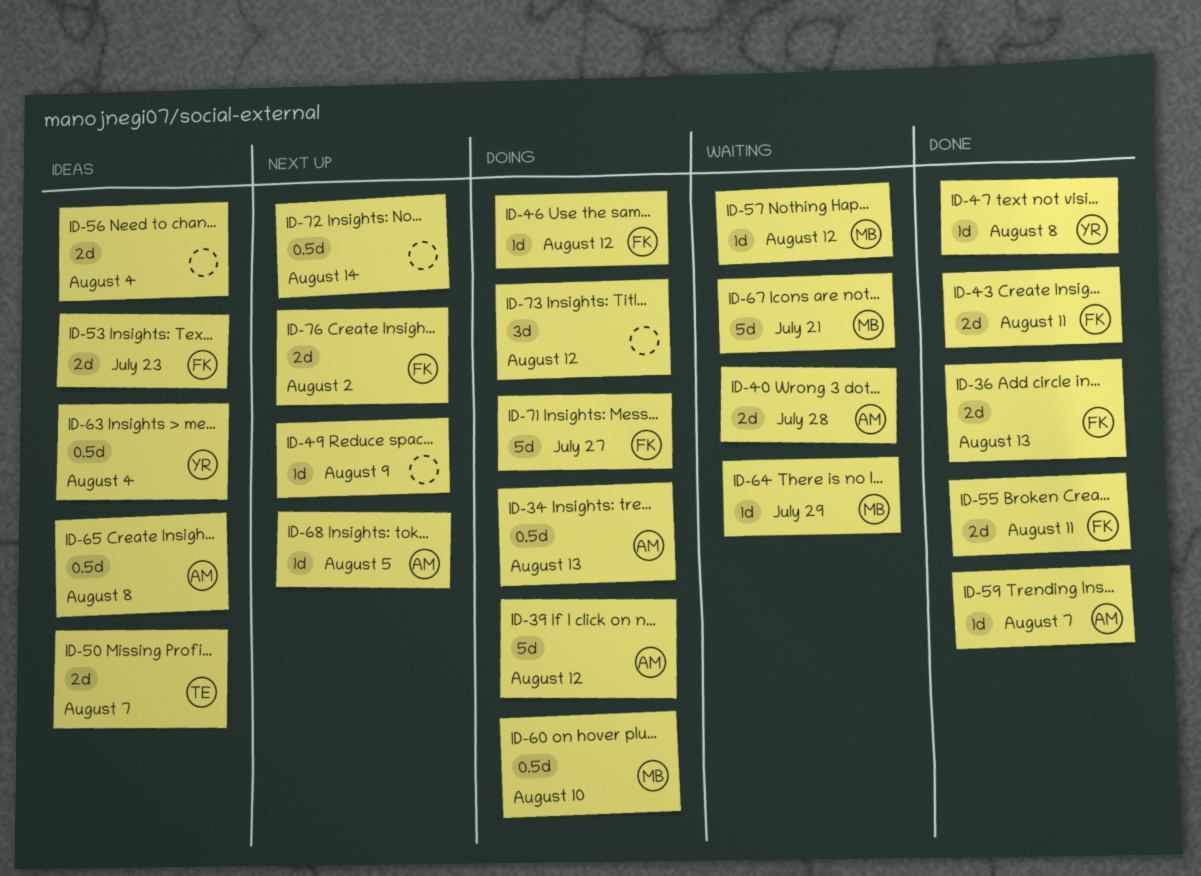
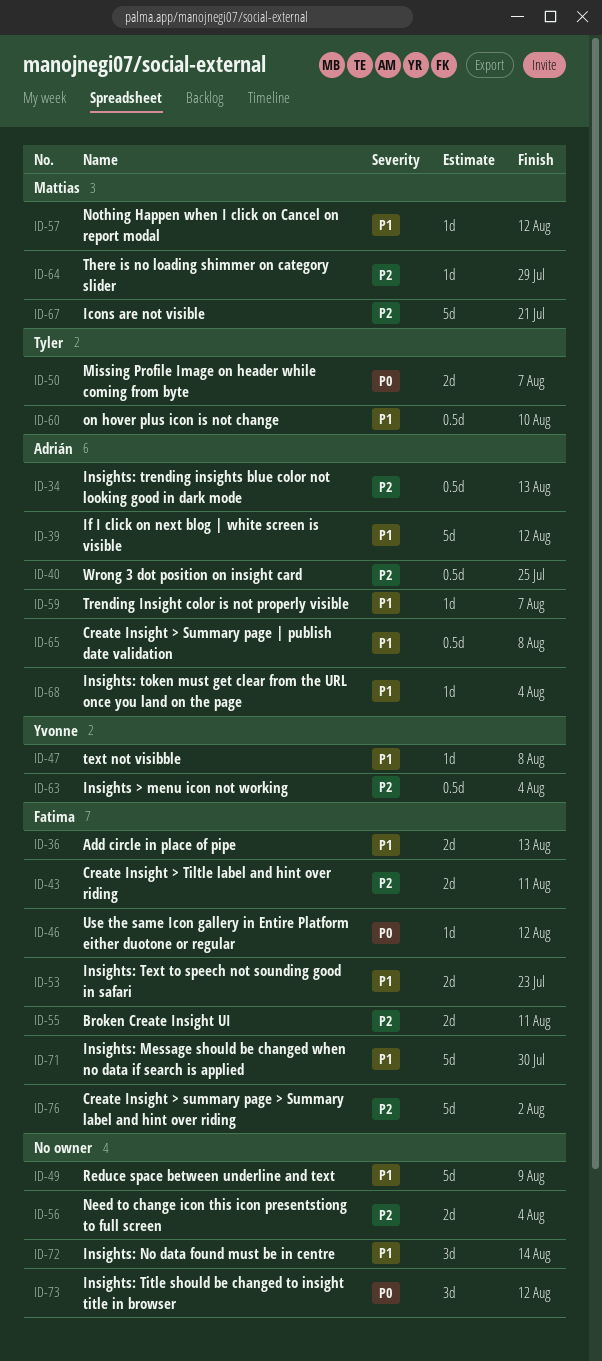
ID-40, estimate: 2d -> 0.5d
ID-40, due: Jul 28 -> Jul 25
ID-49, estimate: 1d -> 5d
ID-60, owner: Mattias -> Tyler
ID-68, due: Aug 5 -> Aug 4
ID-71, due: Jul 27 -> Jul 30
ID-72, estimate: 0.5d -> 3d
ID-76, estimate: 2d -> 5d

